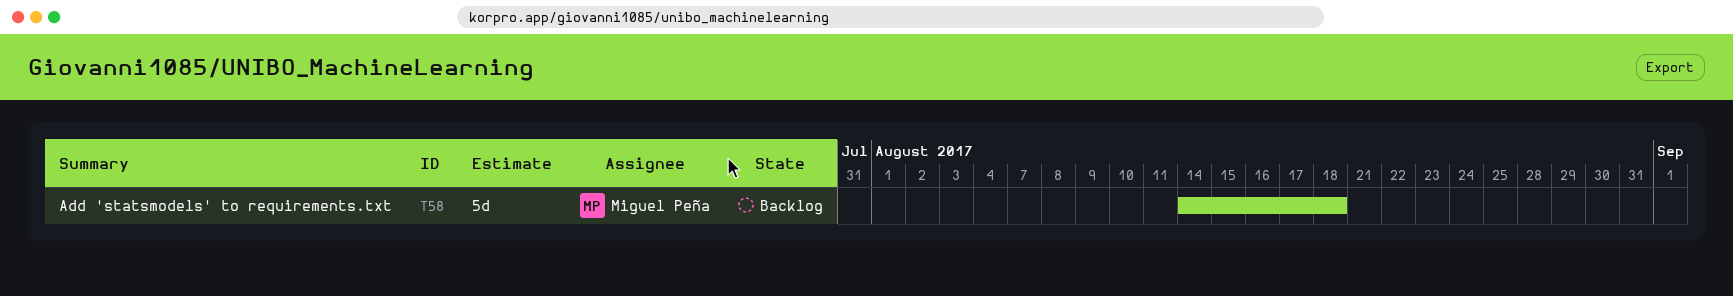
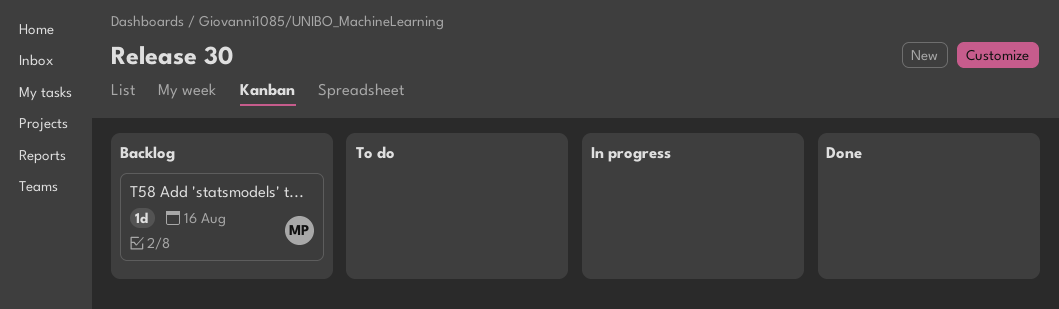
T58, estimate: 5d -> 1d
T58, due: Aug 18 -> Aug 16

